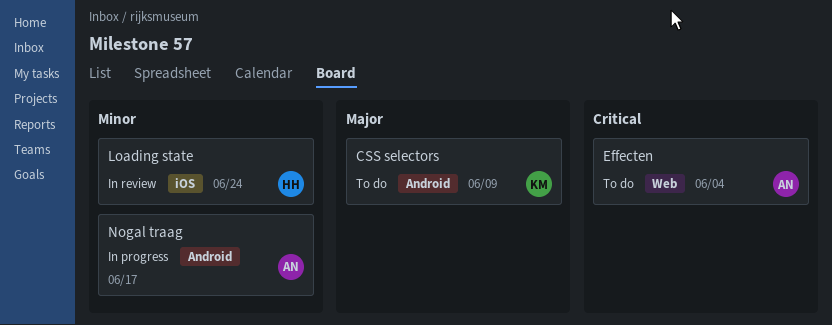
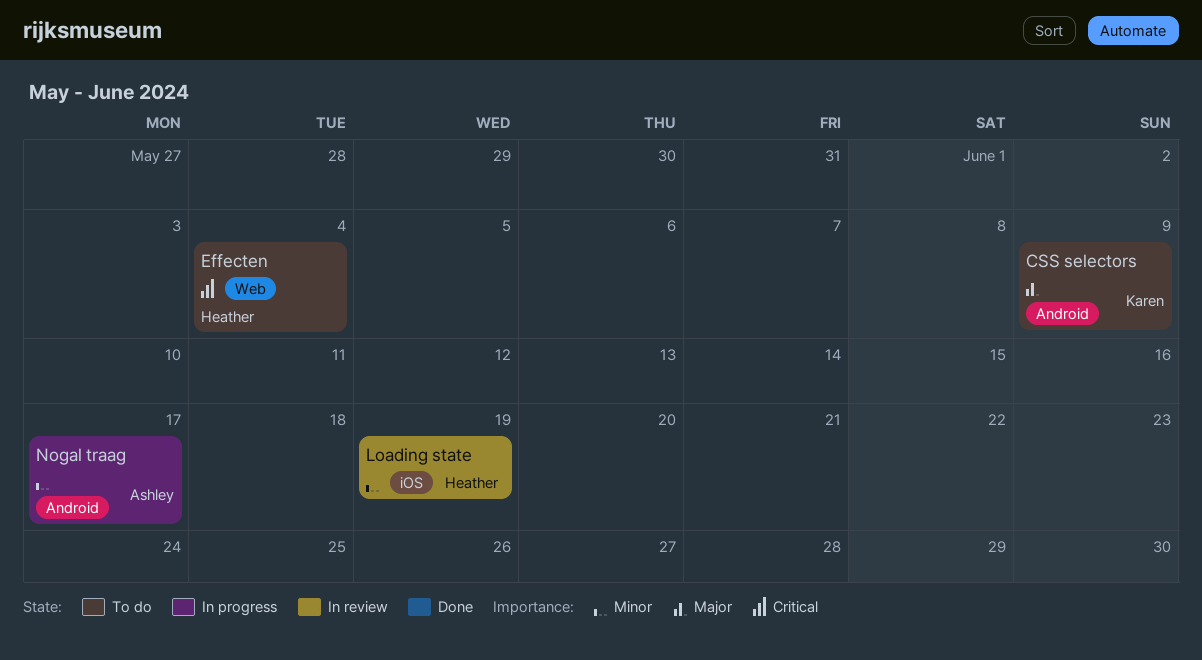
Effecten, owner: Ashley -> Heather
Loading state, due: Jun 24 -> Jun 19

